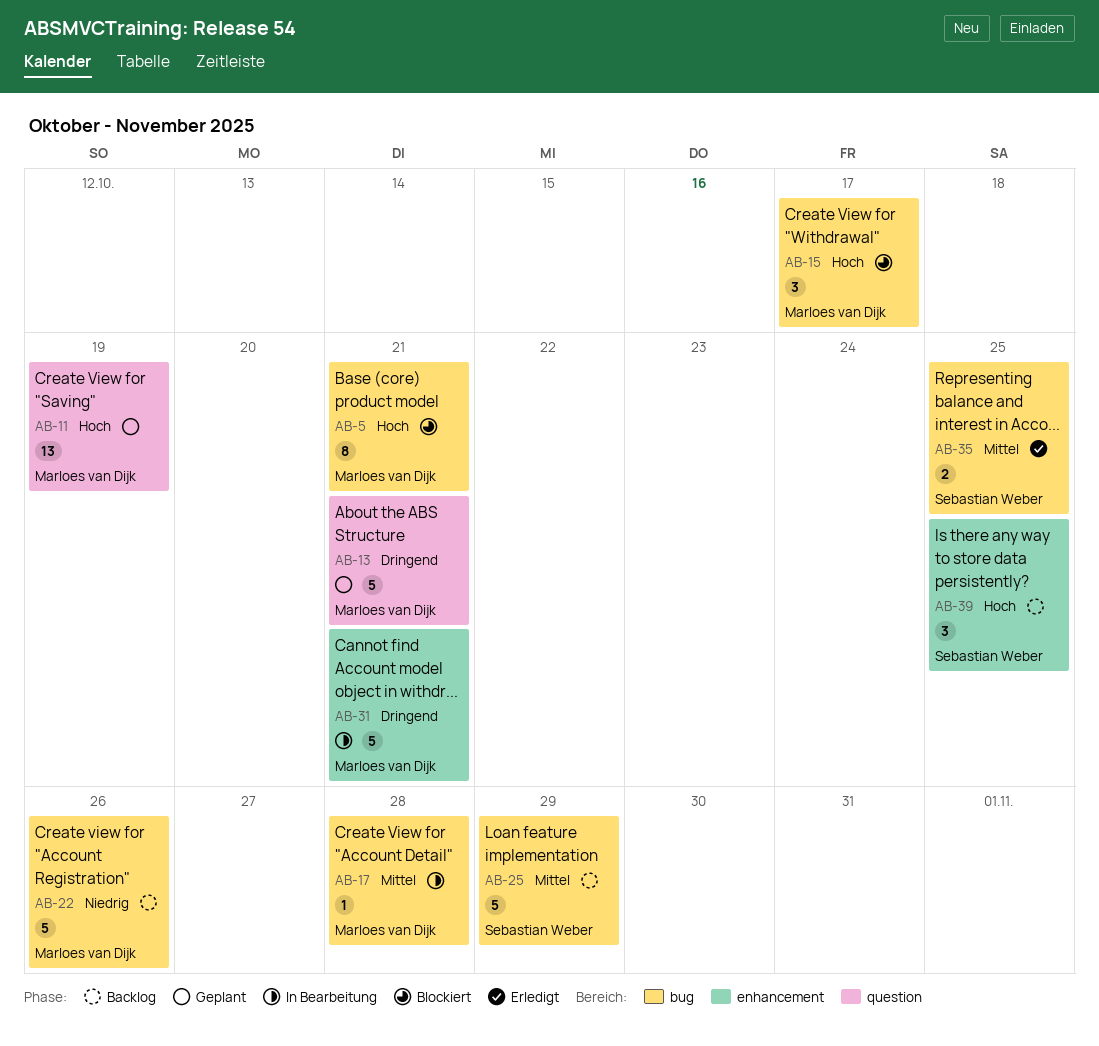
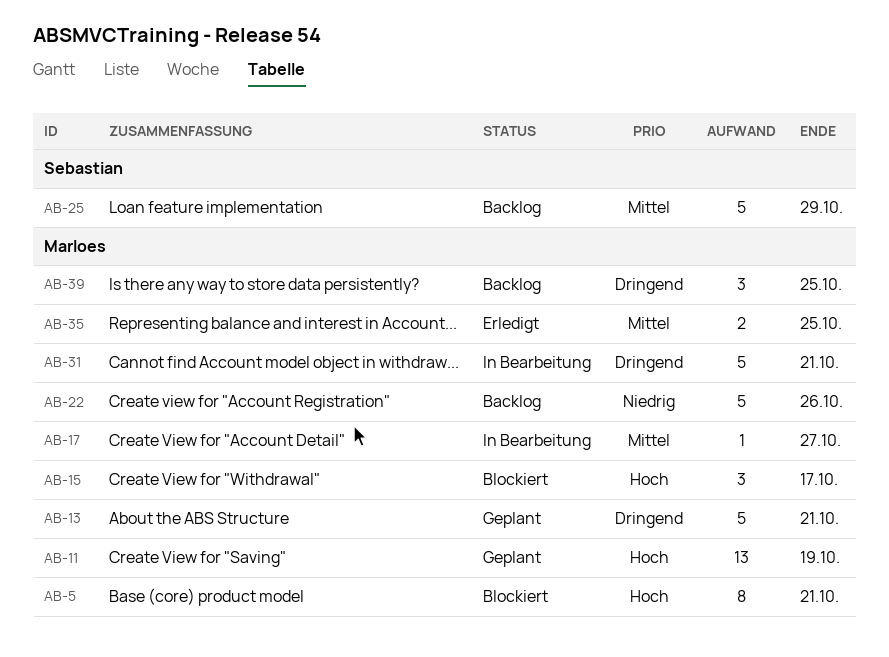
AB-17, due: Oct 28 -> Oct 27
AB-35, owner: Sebastian Weber -> Marloes van Dijk
AB-39, owner: Sebastian Weber -> Marloes van Dijk
AB-39, priority: Hoch -> Dringend

